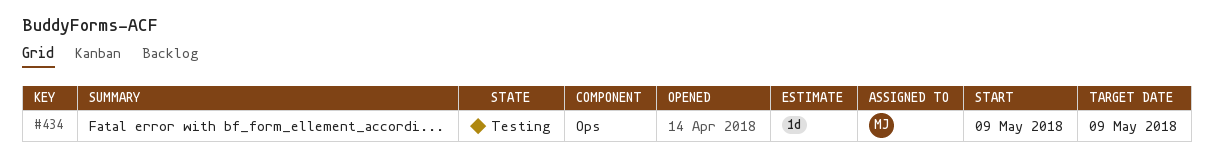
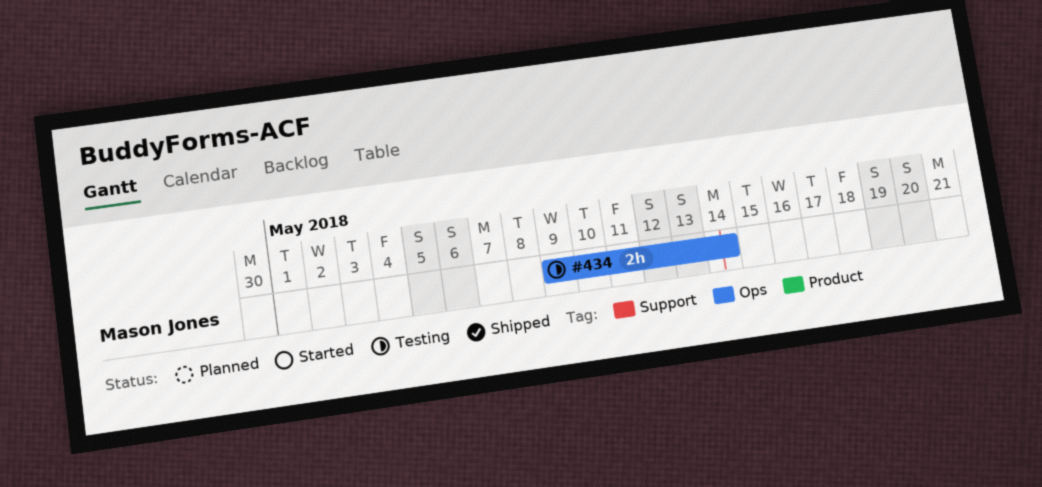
#434, estimate: 1d -> 2h
#434, due: May 9 -> May 14

